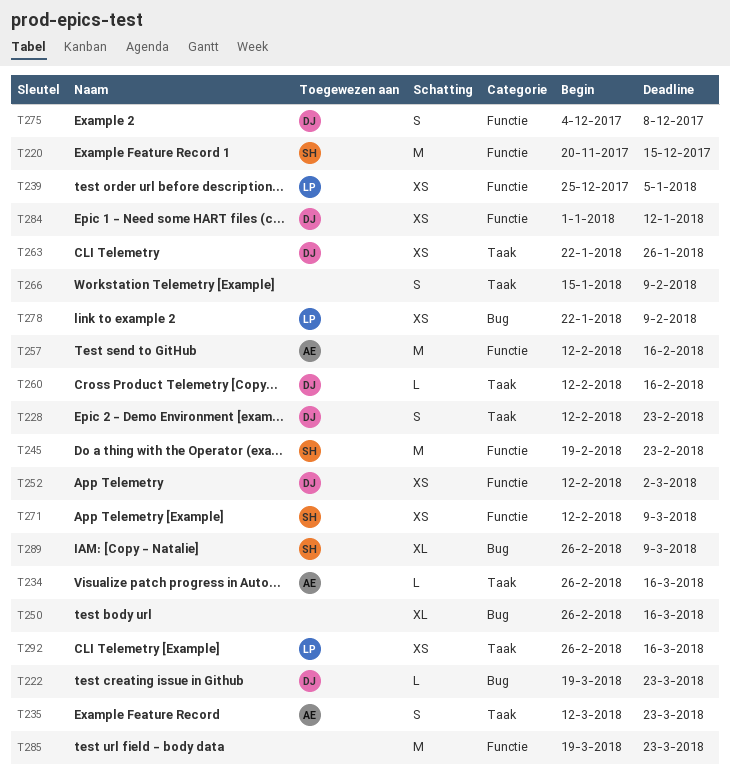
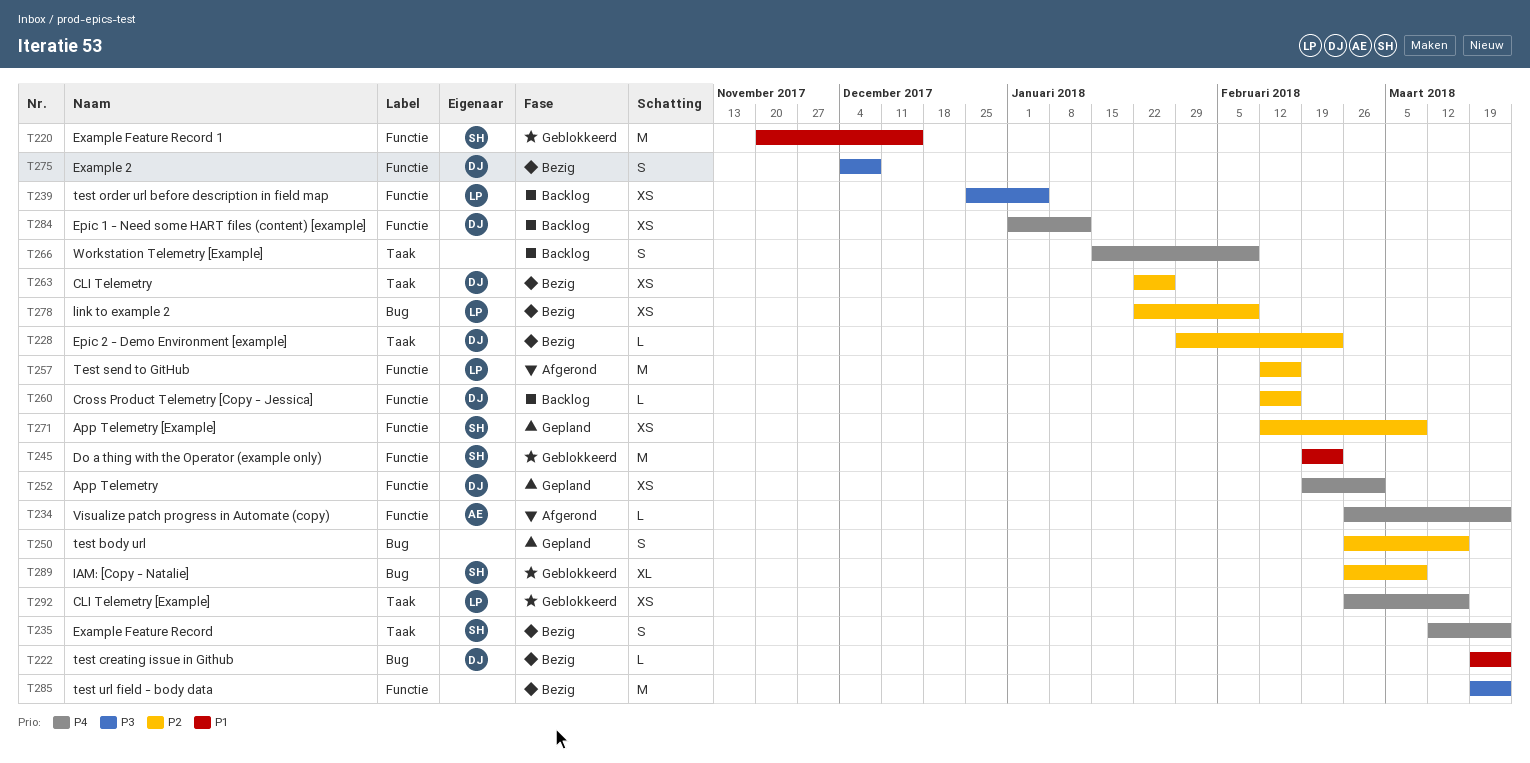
T228, estimate: S -> L
T228, start: Feb 12 -> Jan 29
T234, label: Taak -> Functie
T234, due: Mar 16 -> Mar 23
T235, owner: AE -> SH
T250, estimate: XL -> S
T252, start: Feb 12 -> Feb 19
T257, owner: AE -> LP
T260, label: Taak -> Functie

